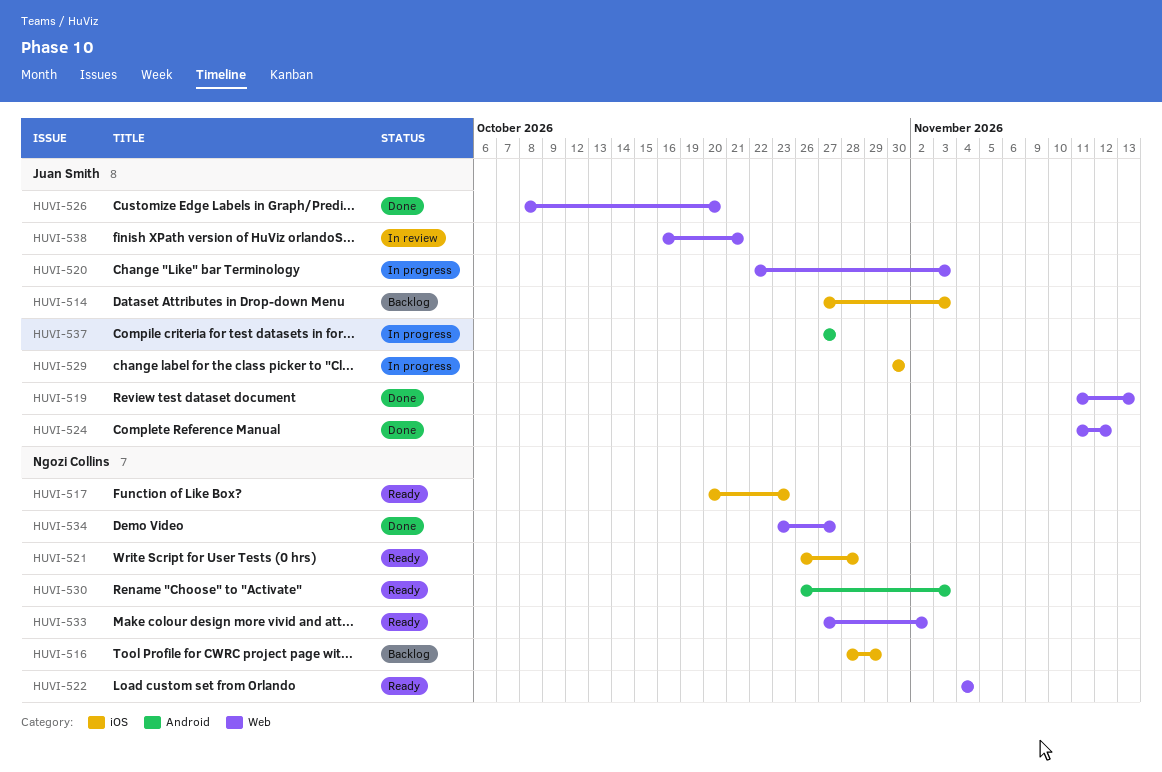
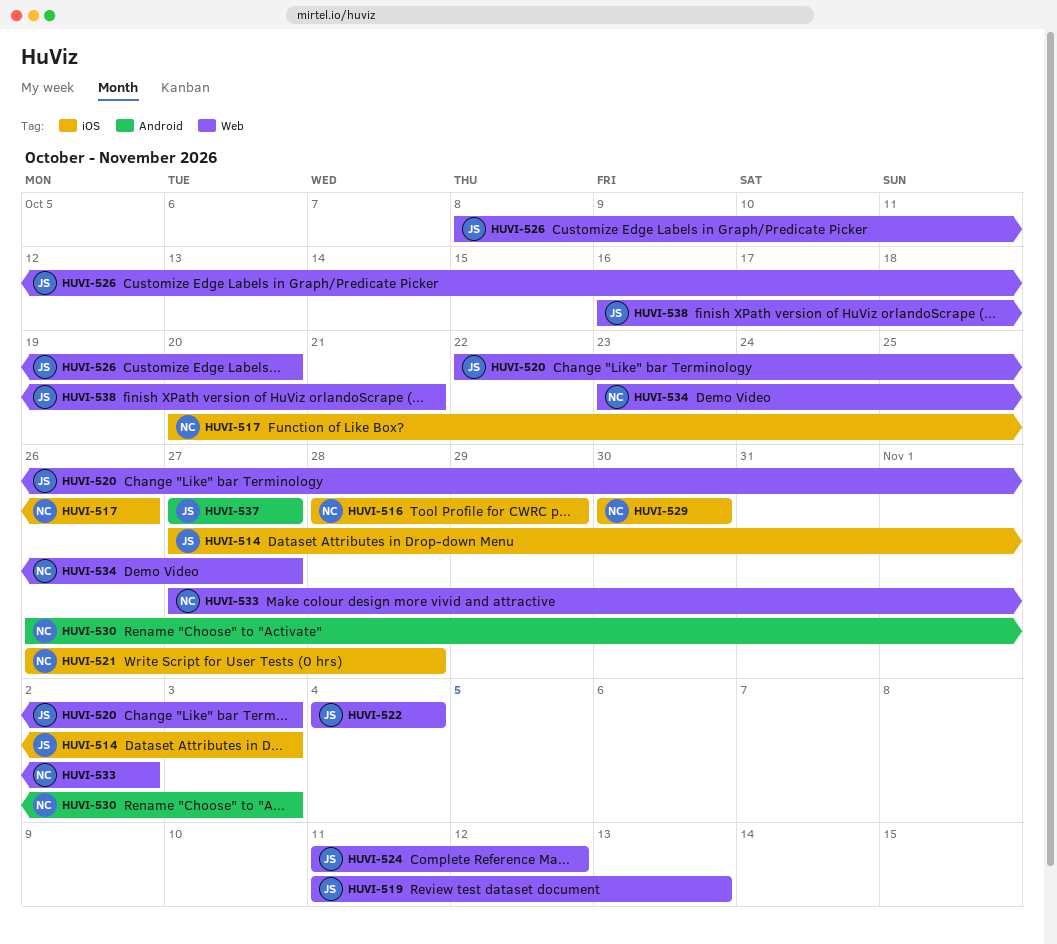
HUVI-517, due: Oct 23 -> Oct 26
HUVI-522, owner: Ngozi Collins -> Juan Smith
HUVI-529, owner: Juan Smith -> Ngozi Collins

